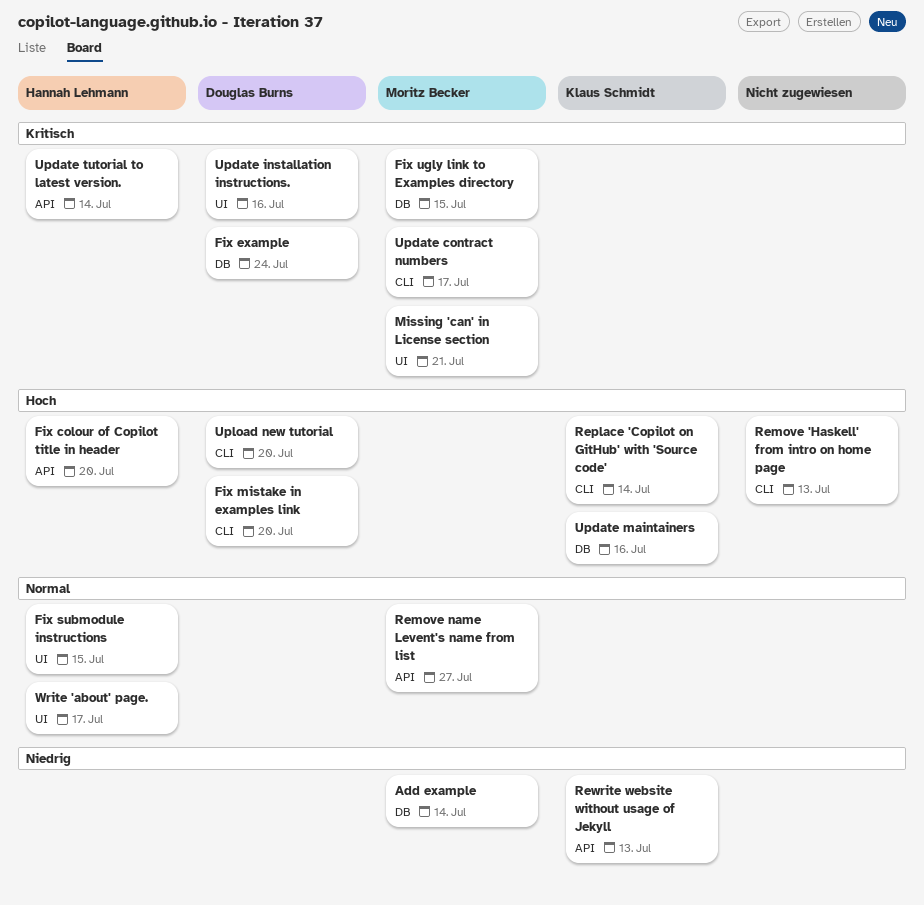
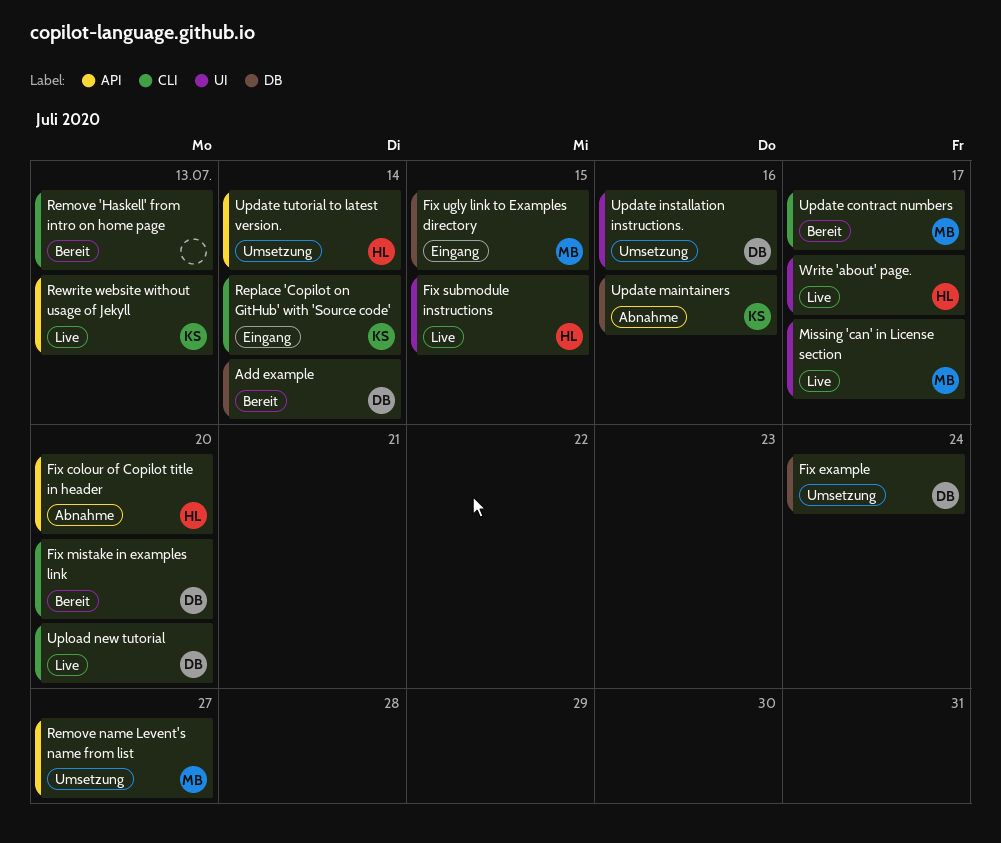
Add example, owner: Moritz Becker -> Douglas Burns
Missing 'can' in License section, due: Jul 21 -> Jul 17

